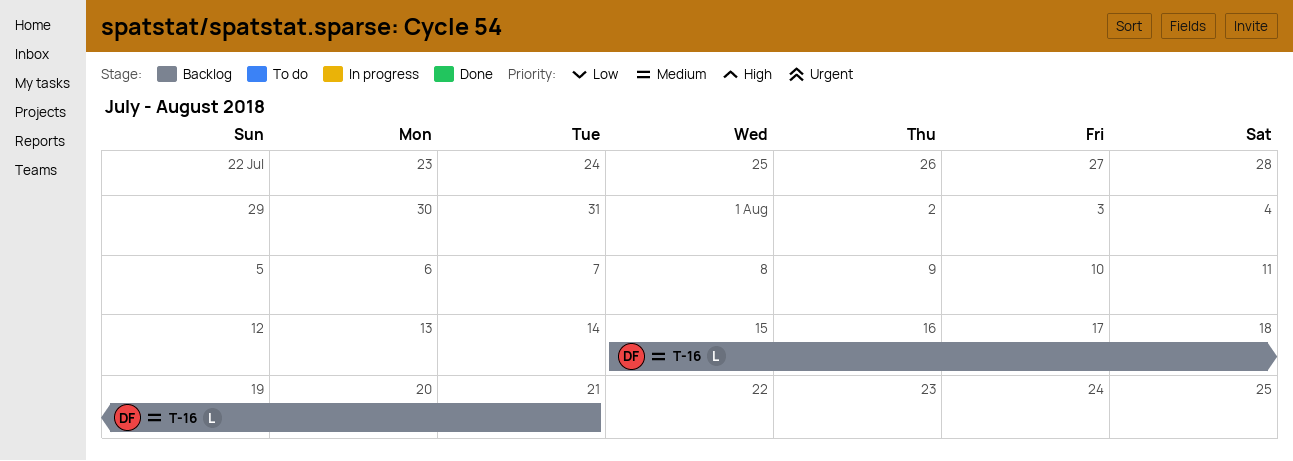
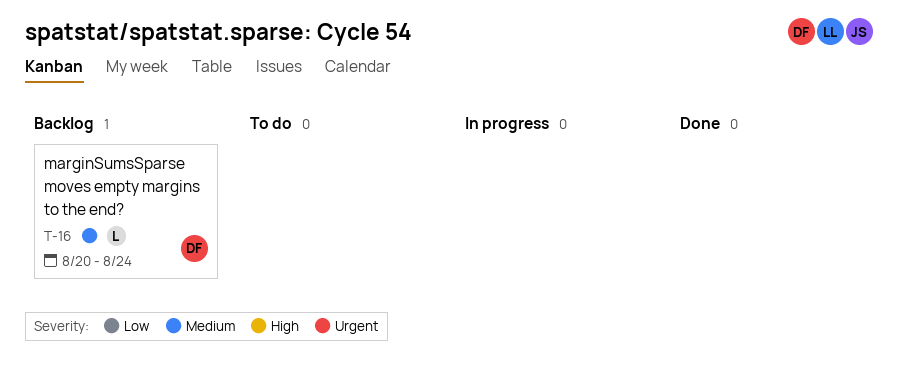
T-16, start: Aug 15 -> Aug 20
T-16, due: Aug 21 -> Aug 24

